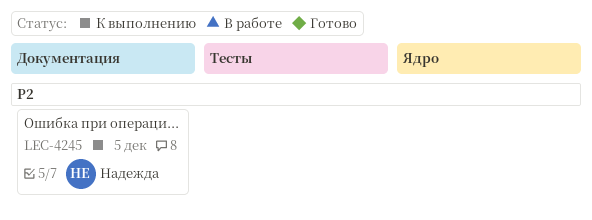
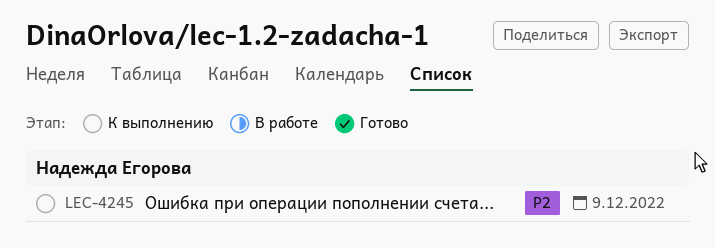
LEC-4245, due: Dec 5 -> Dec 9

